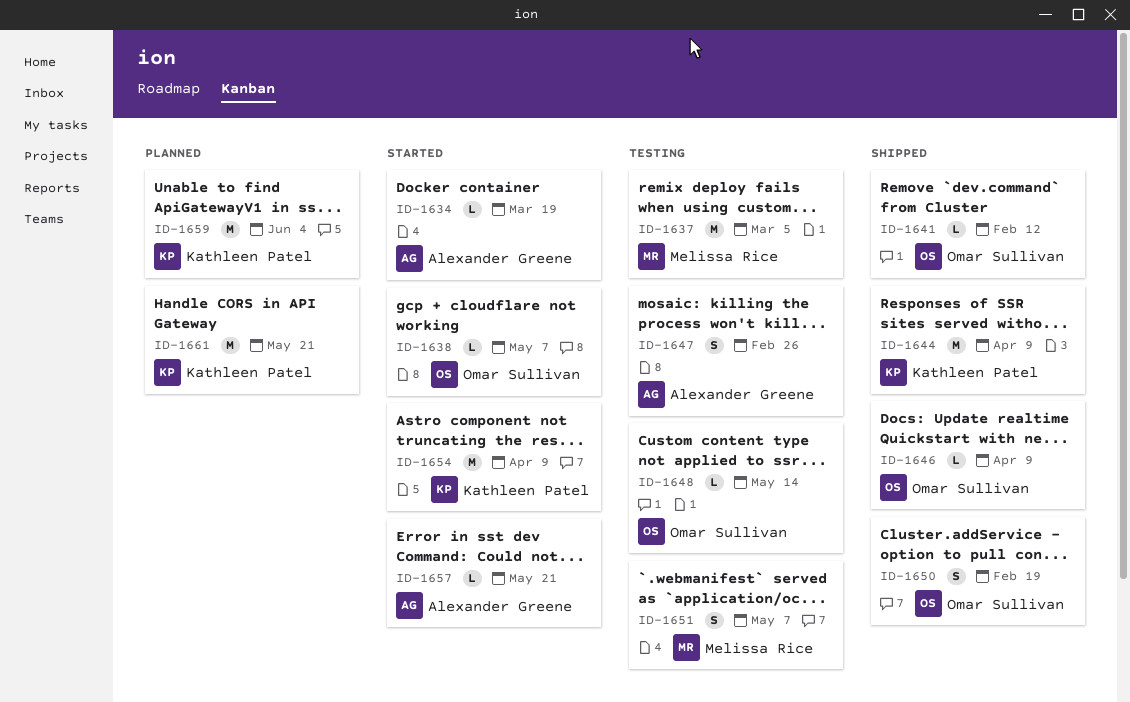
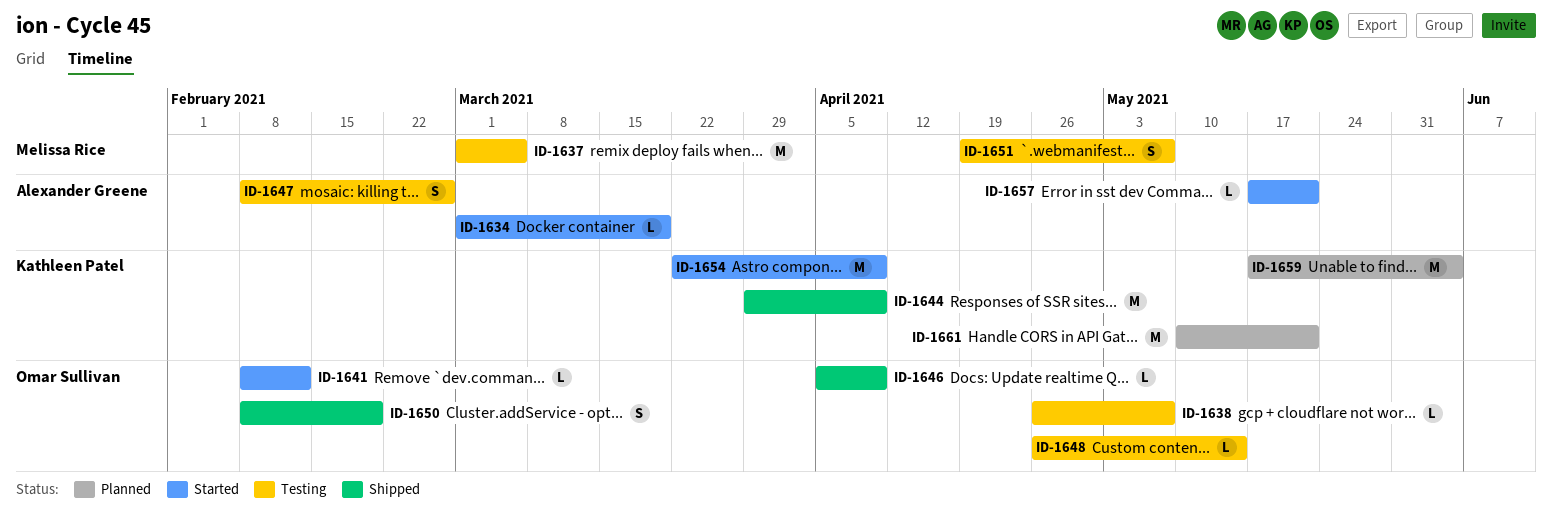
ID-1638, status: Started -> Testing
ID-1641, status: Shipped -> Started

